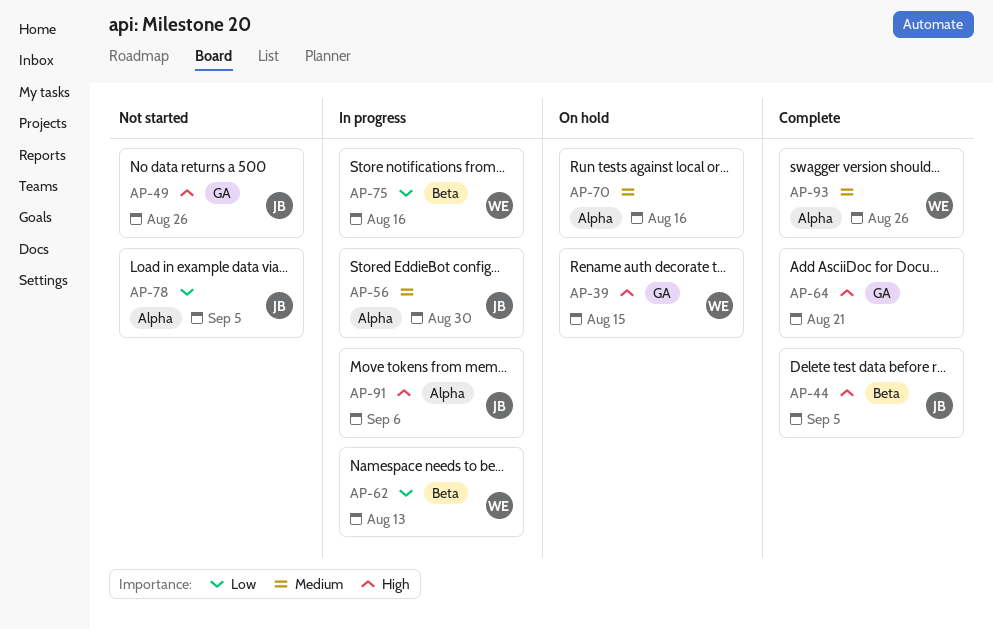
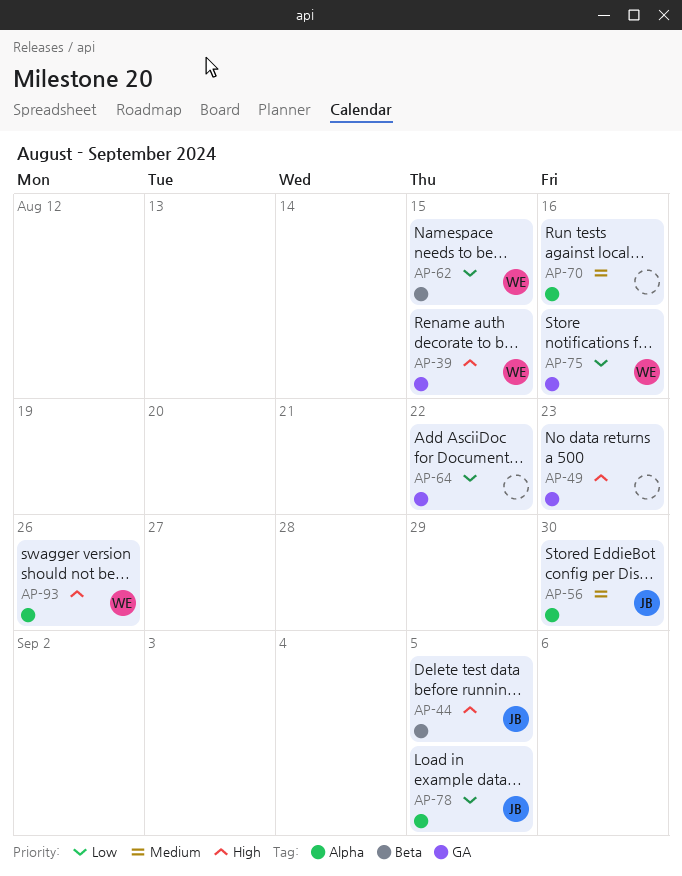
AP-49, owner: JB -> none
AP-49, due: Aug 26 -> Aug 23
AP-62, due: Aug 13 -> Aug 15
AP-64, priority: High -> Low
AP-64, due: Aug 21 -> Aug 22
AP-75, label: Beta -> GA
AP-91: present -> none
AP-93, priority: Medium -> High

